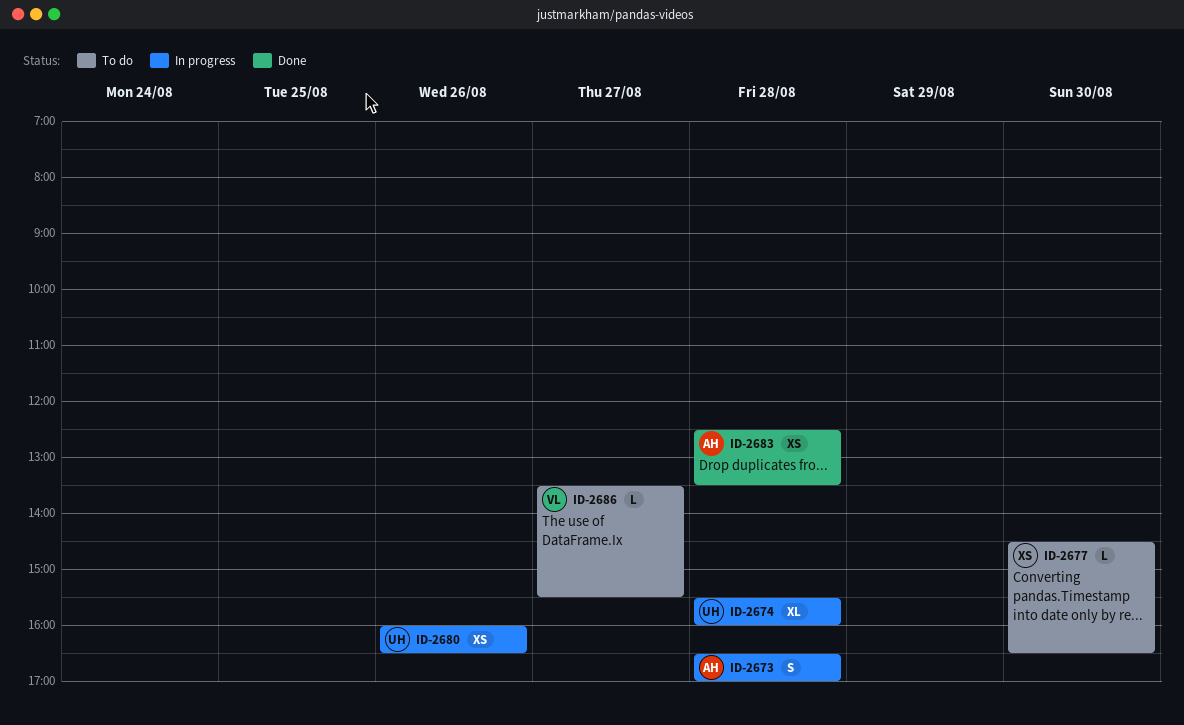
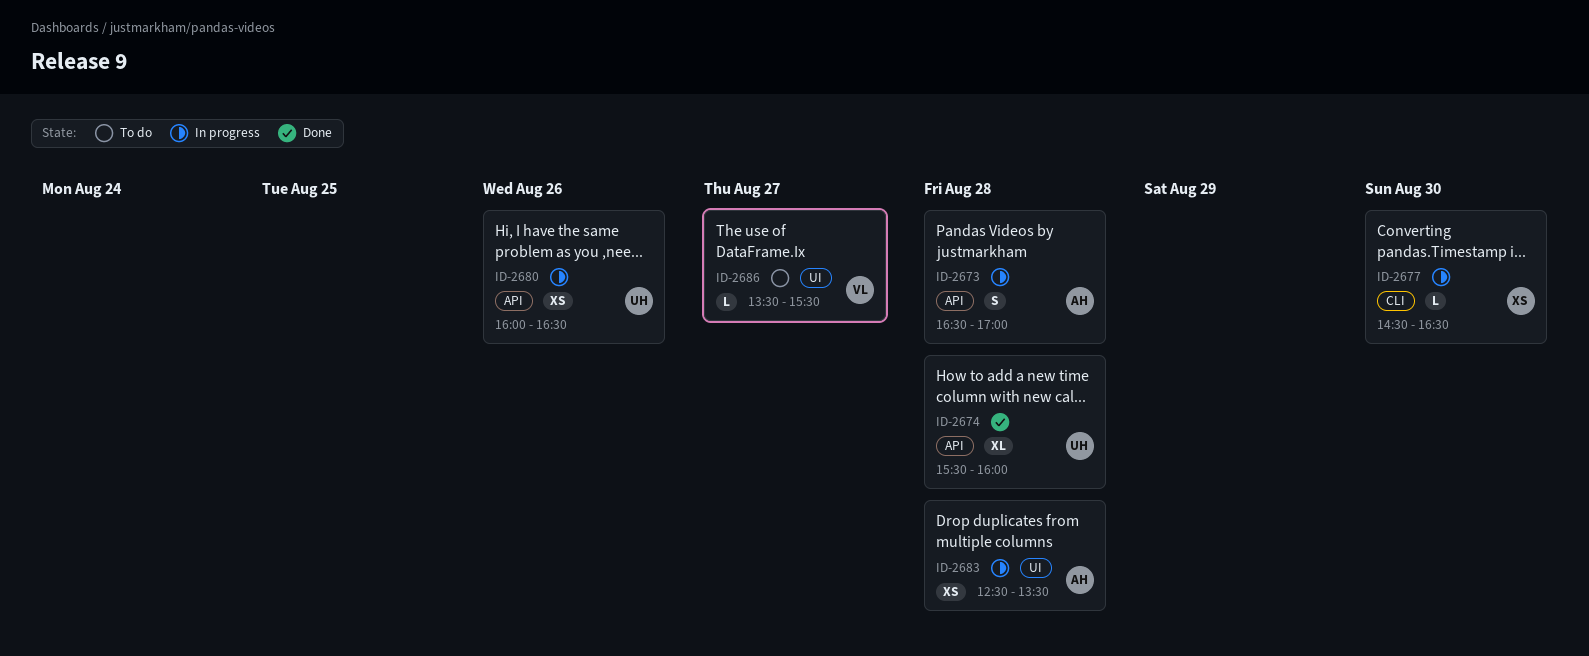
ID-2674, status: In progress -> Done
ID-2677, status: To do -> In progress
ID-2683, status: Done -> In progress

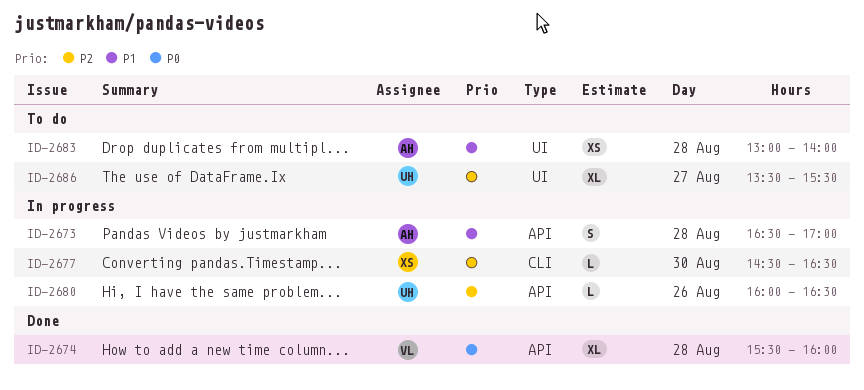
ID-2674, owner: UH -> VL
ID-2680, estimate: XS -> L
ID-2683, status: In progress -> To do
ID-2683, begins: 12:30 -> 13:00
ID-2683, ends: 13:30 -> 14:00
ID-2686, owner: VL -> UH
ID-2686, estimate: L -> XL

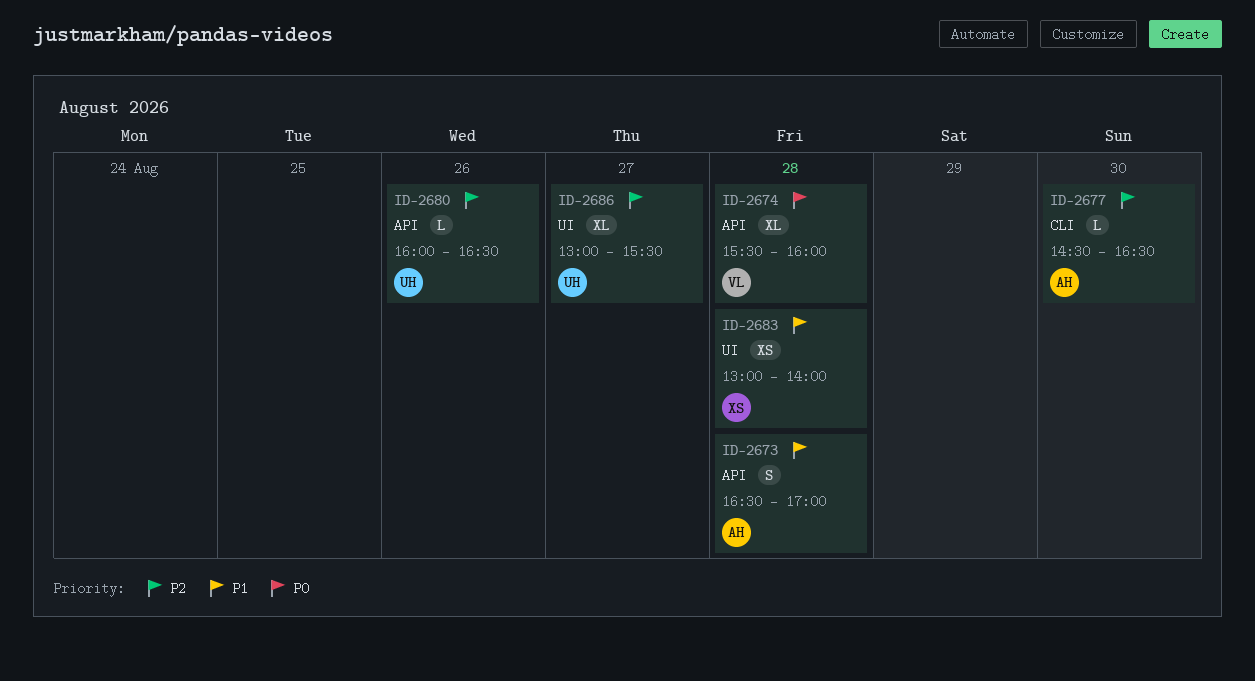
ID-2677, owner: XS -> AH
ID-2683, owner: AH -> XS
ID-2686, begins: 13:30 -> 13:00

